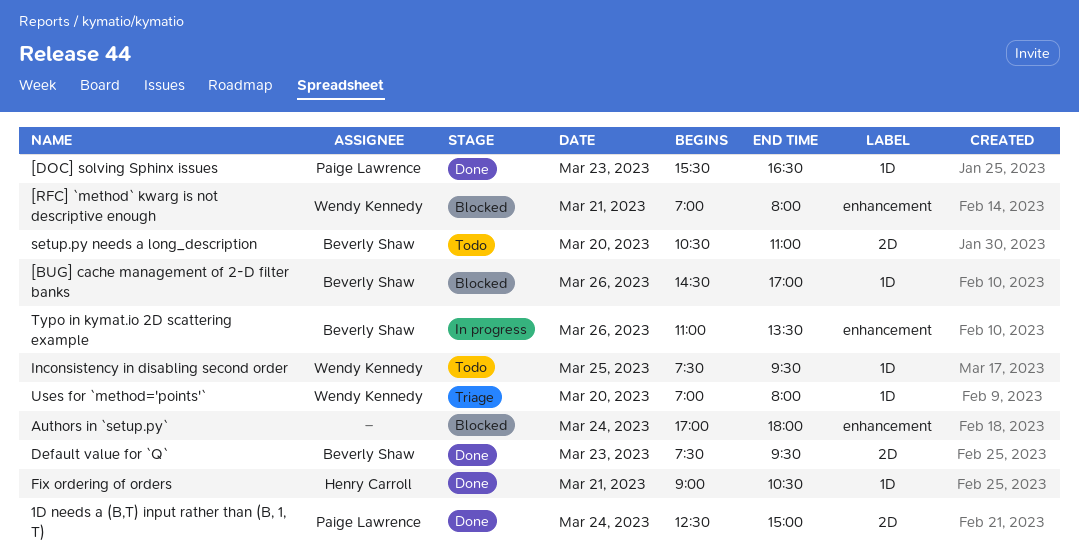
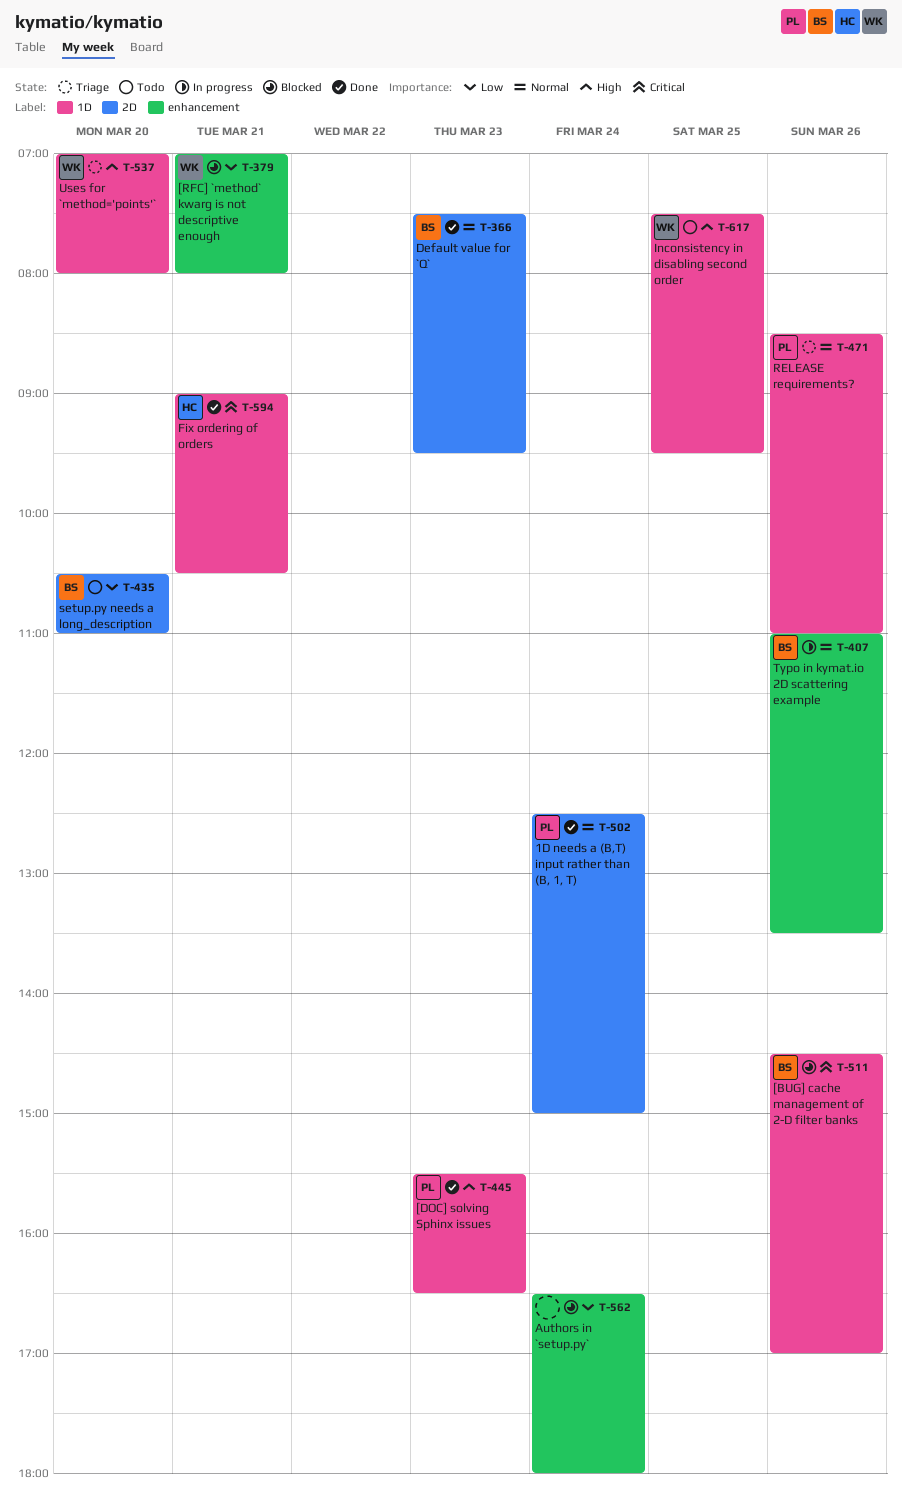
Authors in `setup.py`, begins: 17:00 -> 16:30
RELEASE requirements?: none -> present

